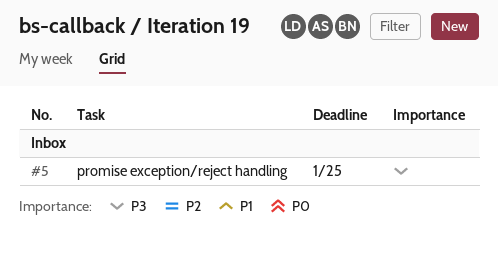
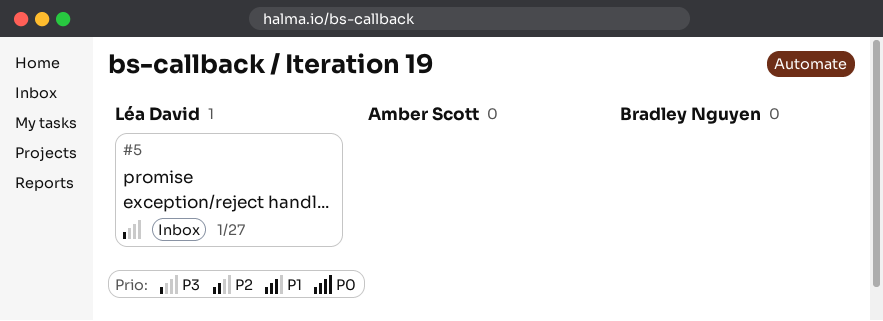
#5, due: Jan 25 -> Jan 27

